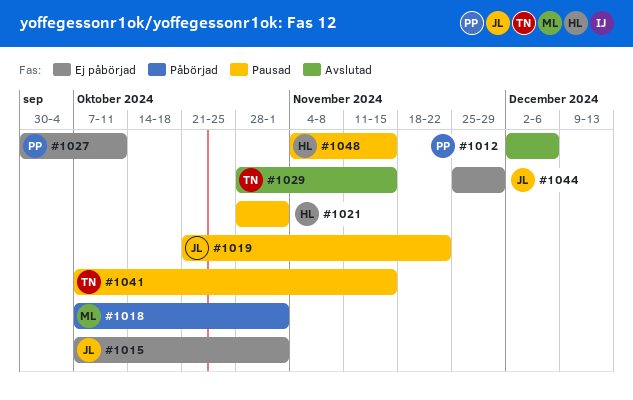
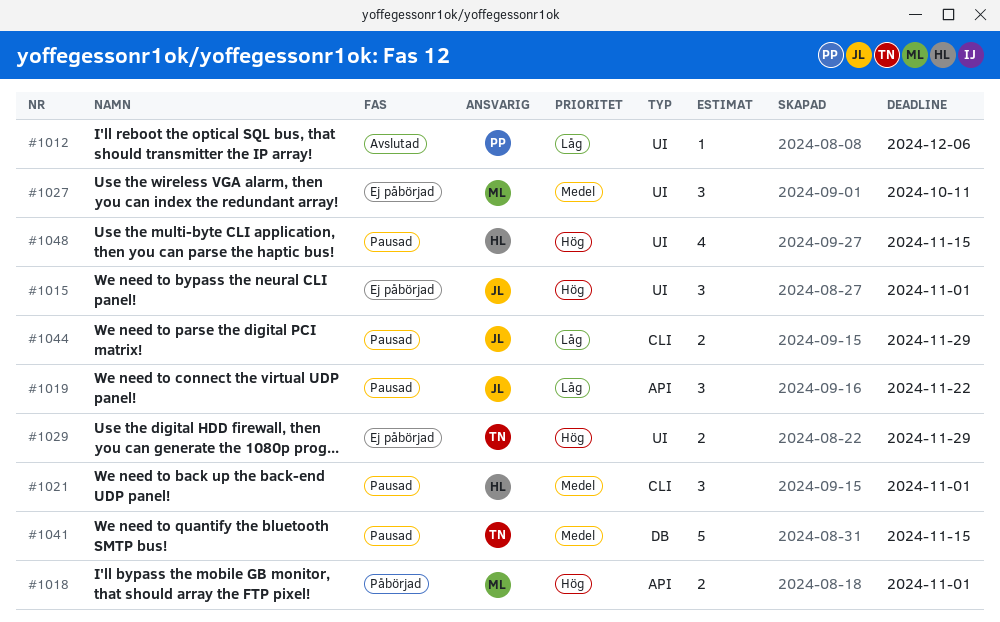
#1027, owner: PP -> ML
#1029, status: Avslutad -> Ej påbörjad
#1029, due: Nov 15 -> Nov 29
#1044, status: Ej påbörjad -> Pausad

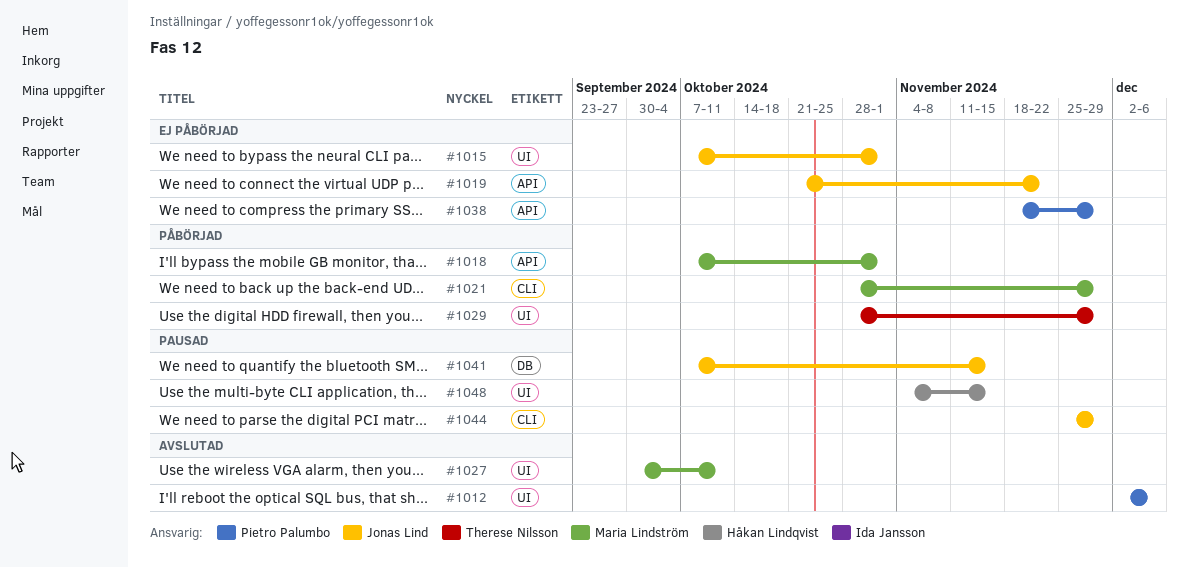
#1019, status: Pausad -> Ej påbörjad
#1021, status: Pausad -> Påbörjad
#1021, owner: Håkan Lindqvist -> Maria Lindström
#1021, due: Nov 1 -> Nov 29
#1027, status: Ej påbörjad -> Avslutad
#1029, status: Ej påbörjad -> Påbörjad
#1038: none -> present
#1041, owner: Therese Nilsson -> Jonas Lind

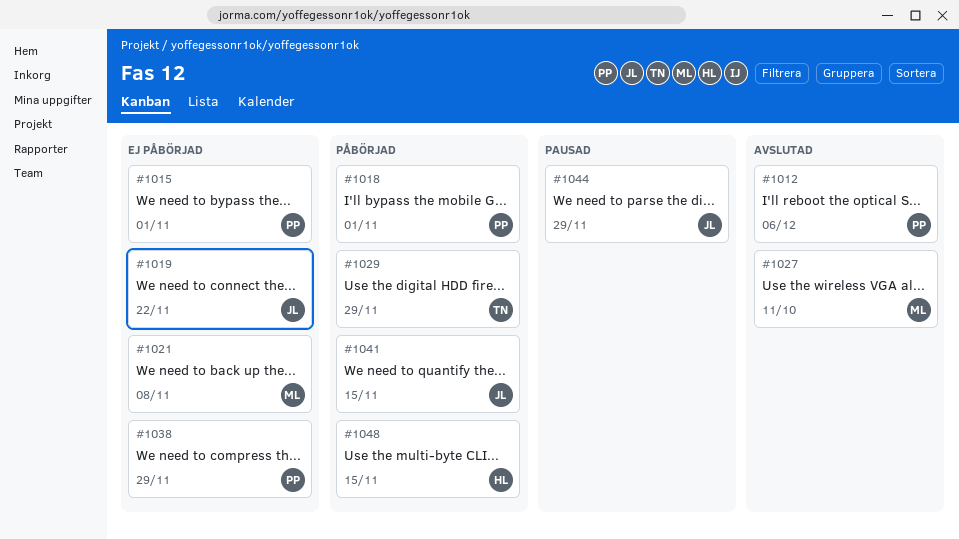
#1015, owner: Jonas Lind -> Pietro Palumbo
#1018, owner: Maria Lindström -> Pietro Palumbo
#1021, status: Påbörjad -> Ej påbörjad
#1021, due: Nov 29 -> Nov 8
#1041, status: Pausad -> Påbörjad
#1048, status: Pausad -> Påbörjad

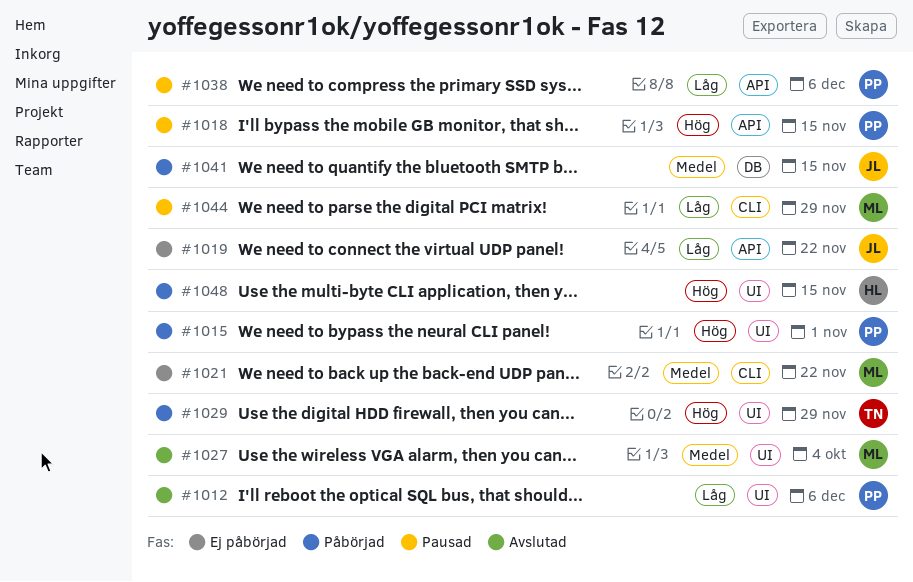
#1015, status: Ej påbörjad -> Påbörjad
#1018, status: Påbörjad -> Pausad
#1018, due: Nov 1 -> Nov 15
#1021, due: Nov 8 -> Nov 22
#1027, due: Oct 11 -> Oct 4
#1038, status: Ej påbörjad -> Pausad
#1038, due: Nov 29 -> Dec 6
#1044, owner: JL -> ML

